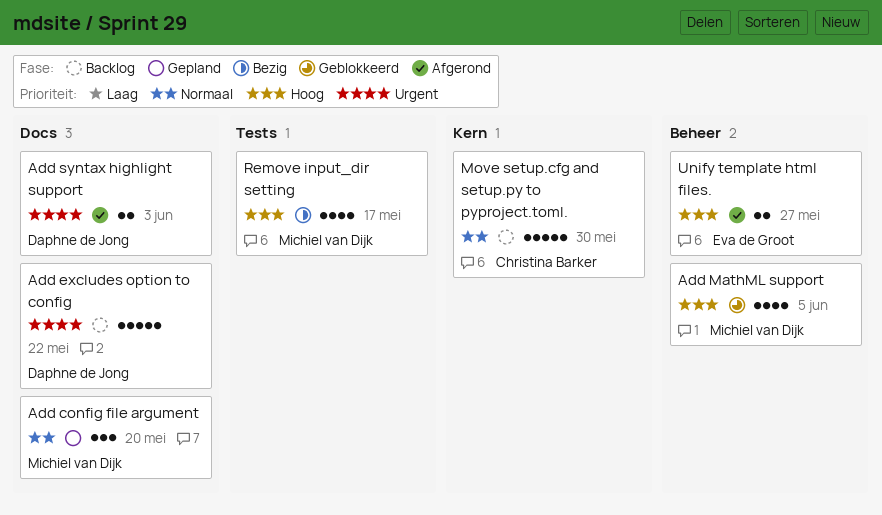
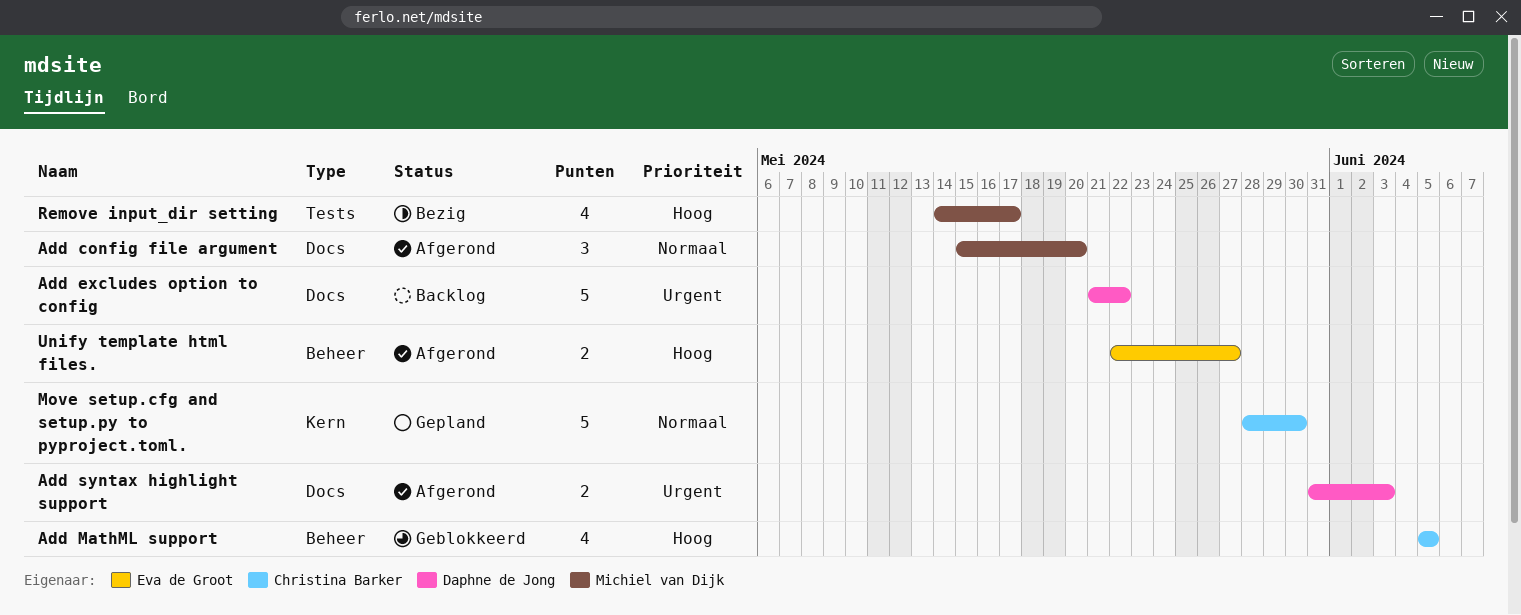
Add config file argument, status: Gepland -> Afgerond
Add MathML support, owner: Michiel van Dijk -> Christina Barker
Move setup.cfg and setup.py to pyproject.toml., status: Backlog -> Gepland

